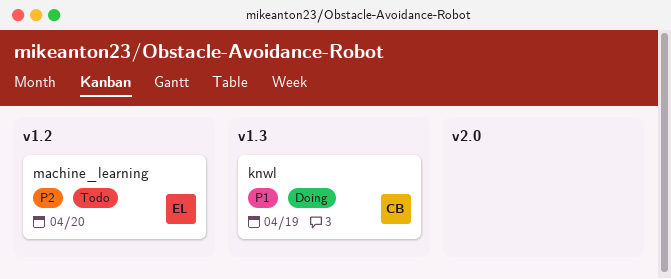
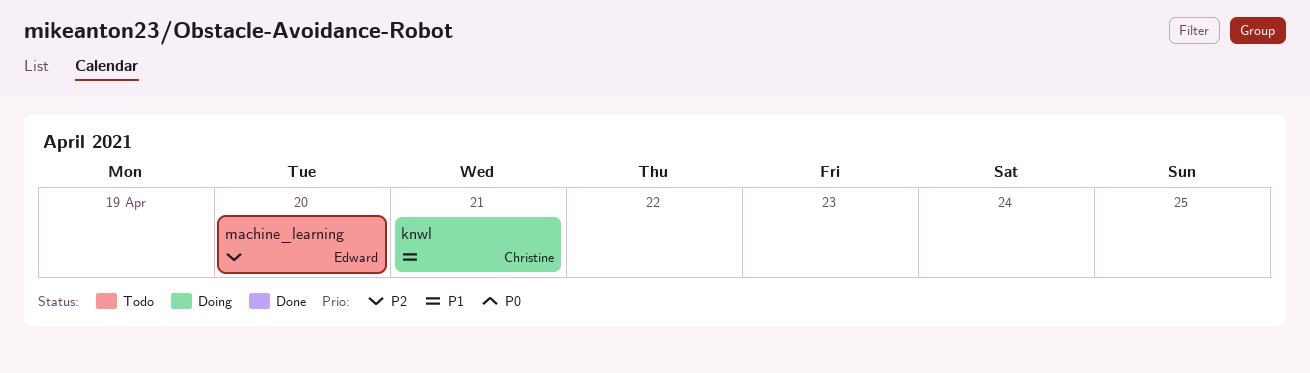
knwl, due: Apr 19 -> Apr 21

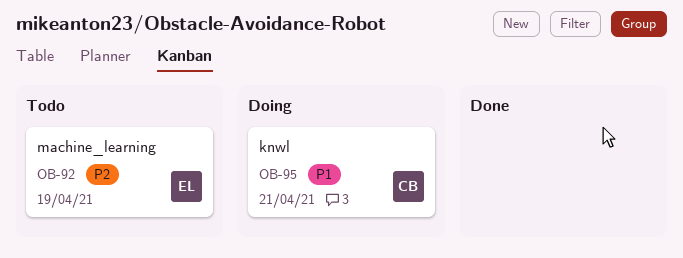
machine_learning, due: Apr 20 -> Apr 19

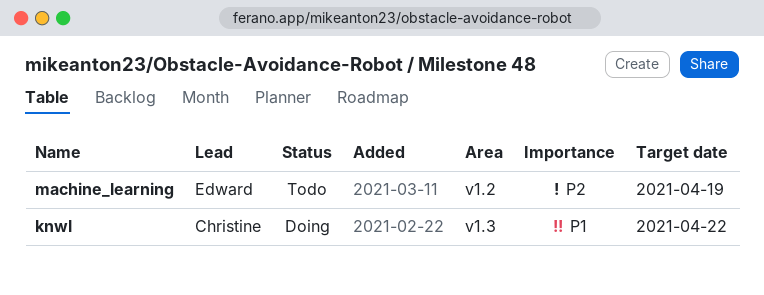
knwl, due: Apr 21 -> Apr 22

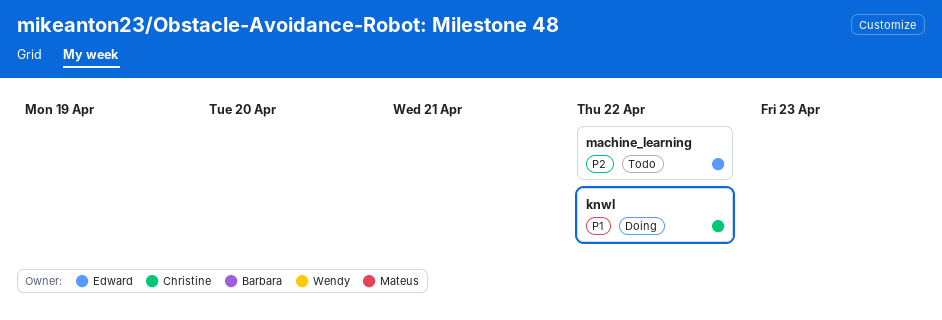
machine_learning, due: Apr 19 -> Apr 22

